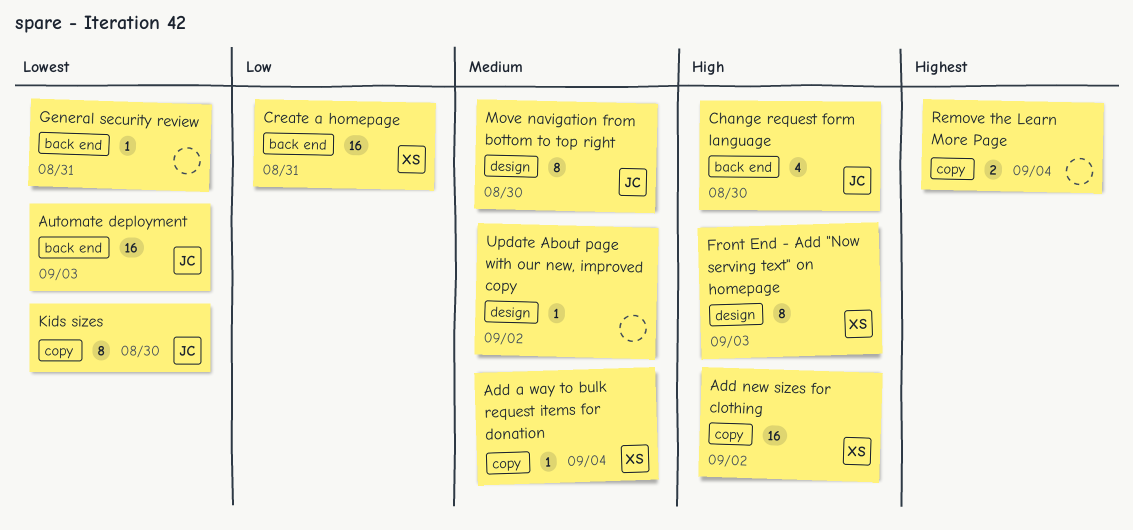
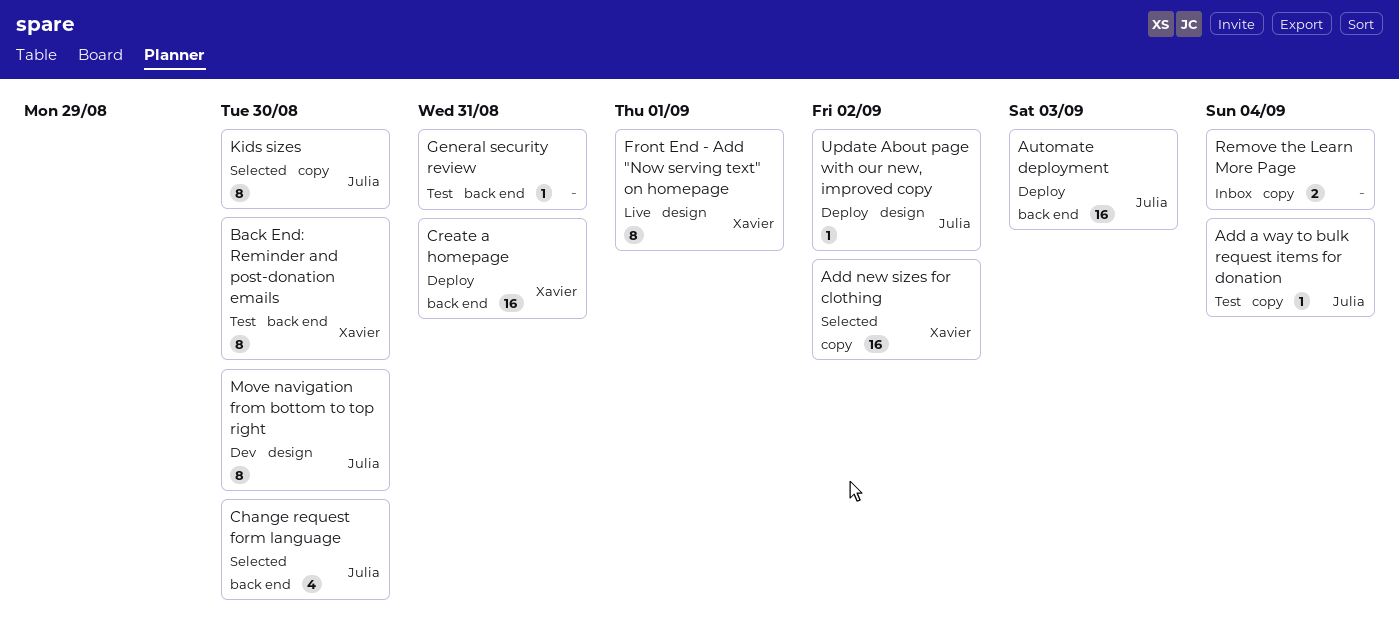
Add a way to bulk request items for donation, owner: Xavier -> Julia
Back End: Reminder and post-donation emails: none -> present
Front End - Add "Now serving text" on homepage, due: Sep 3 -> Sep 1
Update About page with our new, improved copy, owner: none -> Julia

